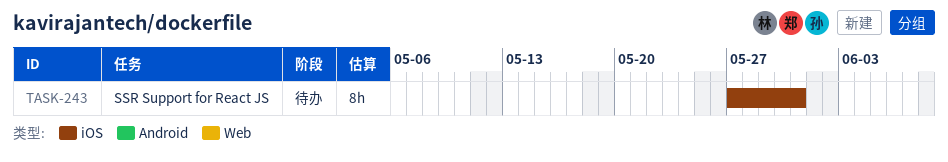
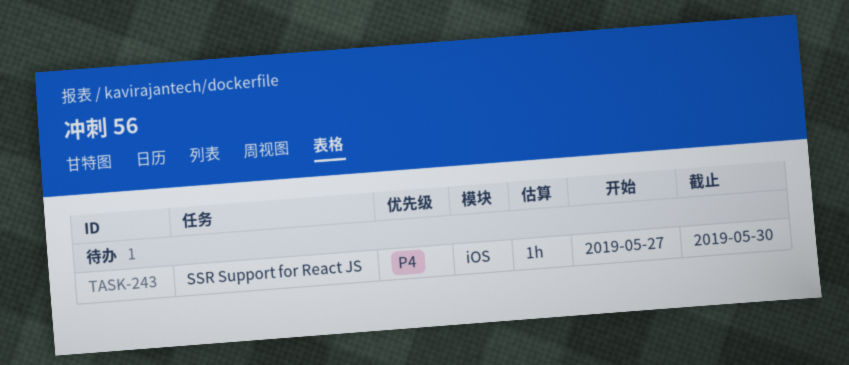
TASK-243, estimate: 8h -> 1h
TASK-243, due: May 31 -> May 30

